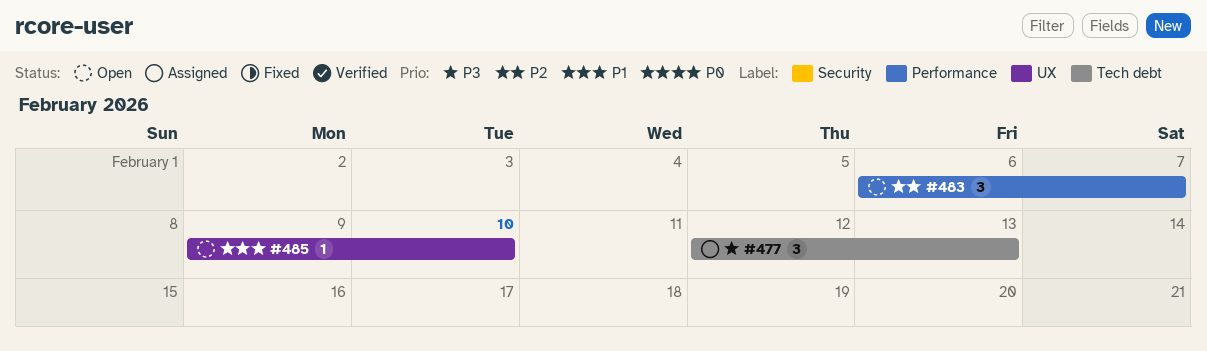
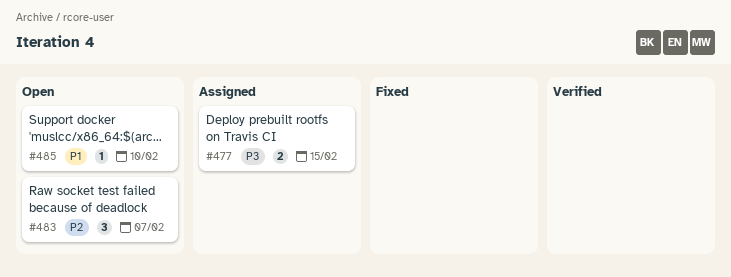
#477, estimate: 3 -> 2
#477, due: Feb 13 -> Feb 15

